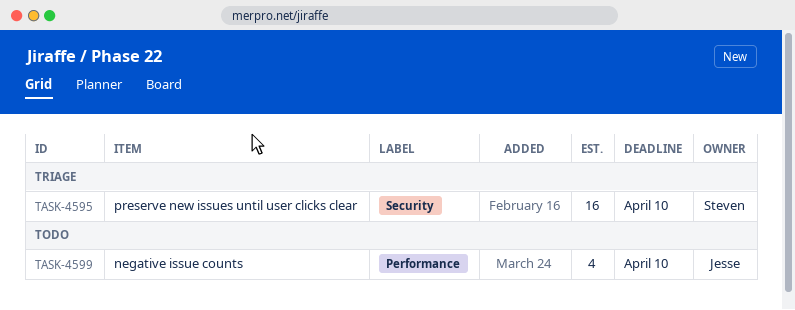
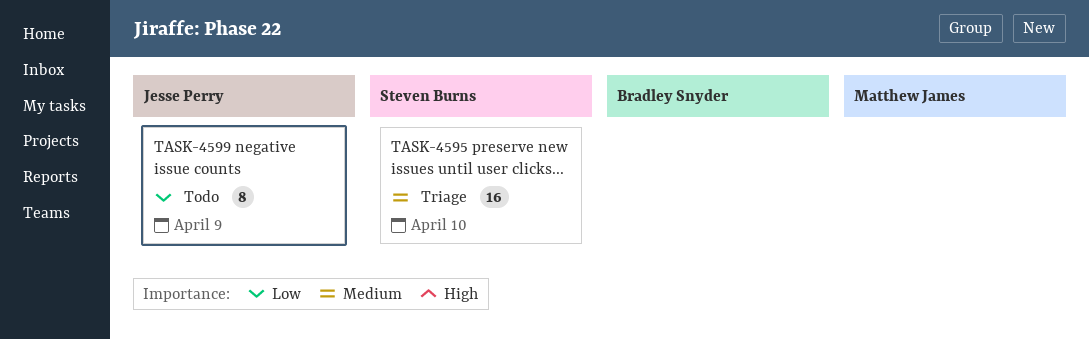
TASK-4599, estimate: 4 -> 8
TASK-4599, due: Apr 10 -> Apr 9

